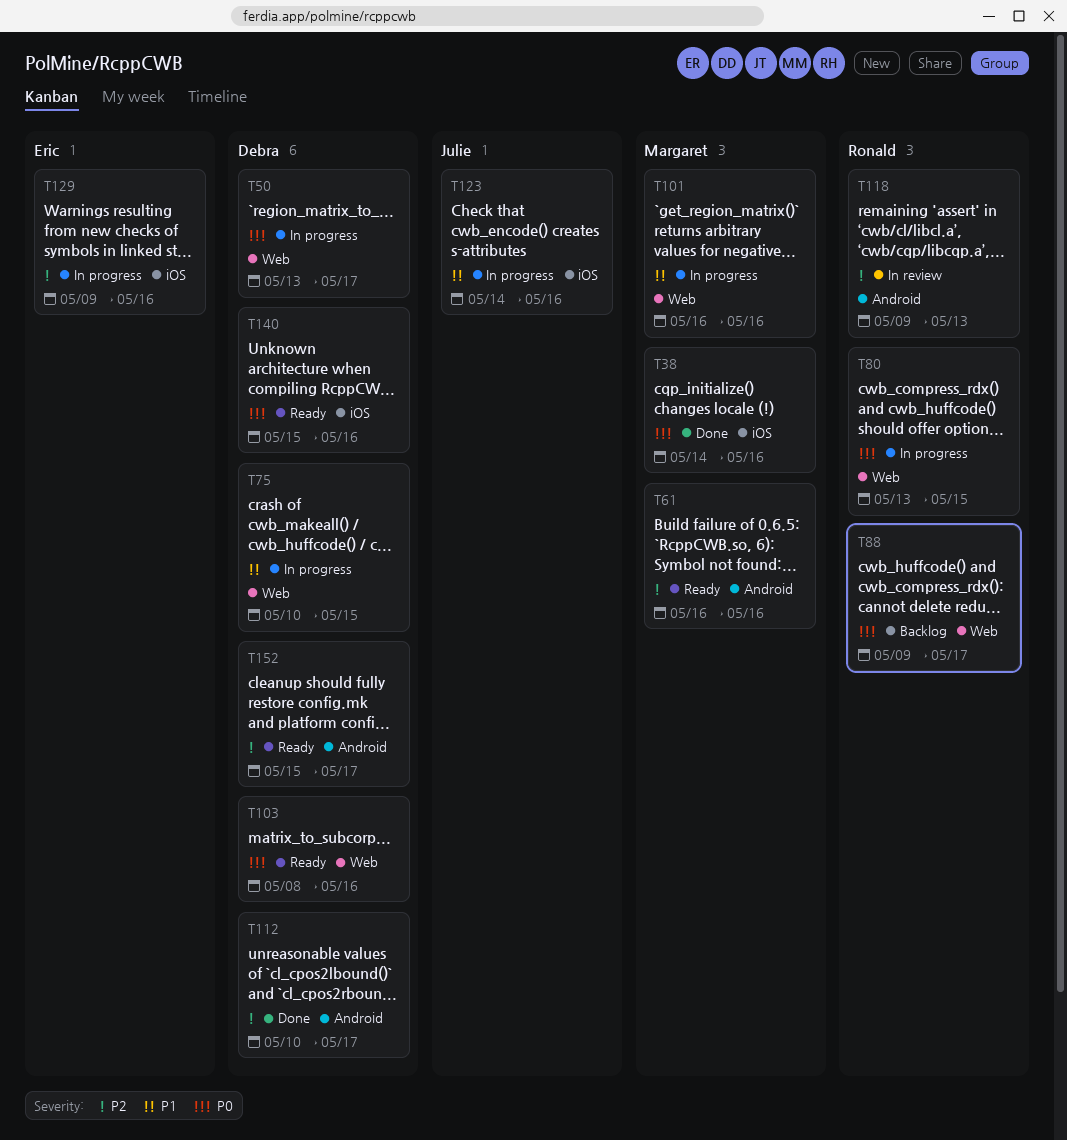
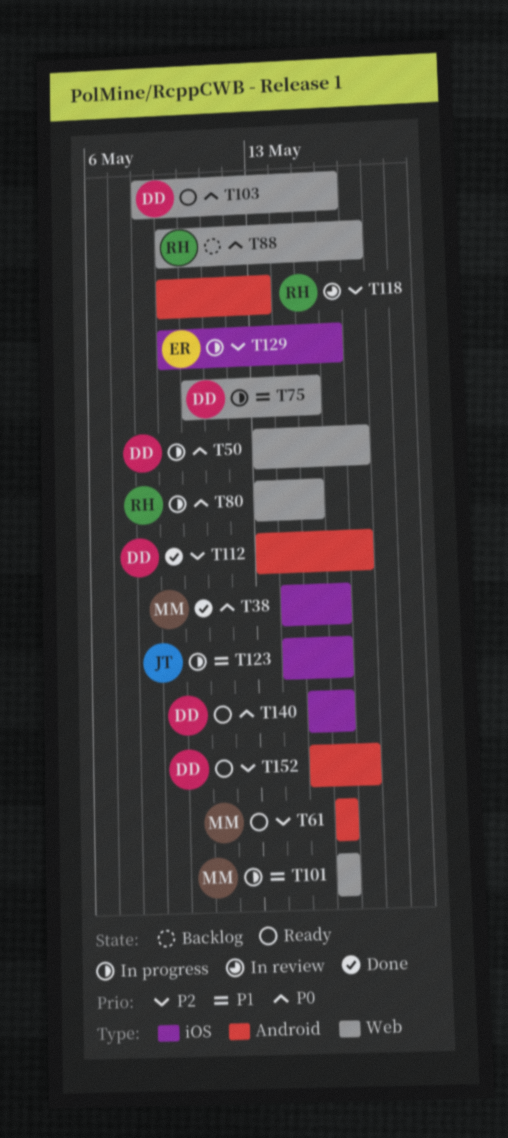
T112, start: May 10 -> May 13

